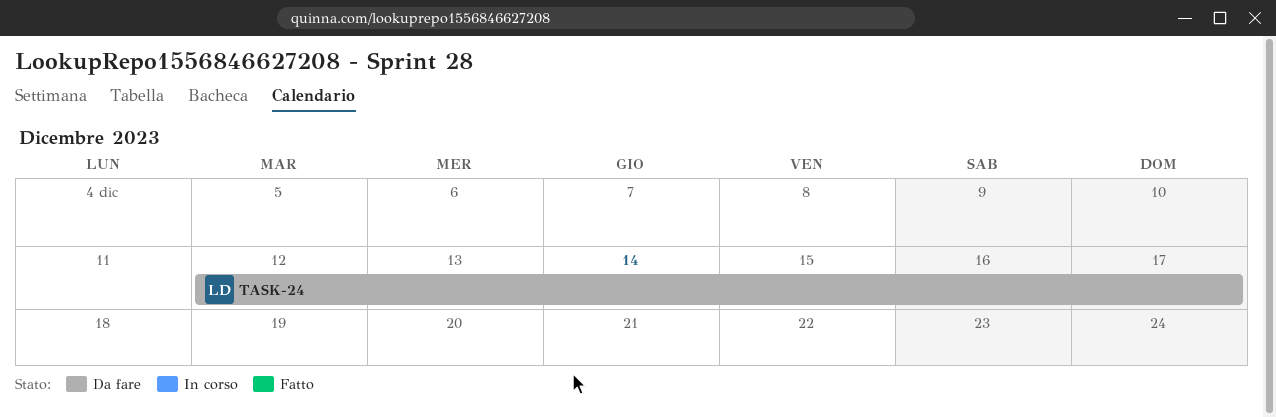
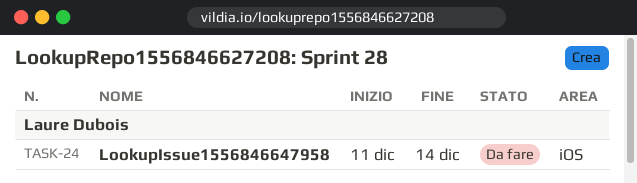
TASK-24, start: Dec 12 -> Dec 11
TASK-24, due: Dec 17 -> Dec 14

